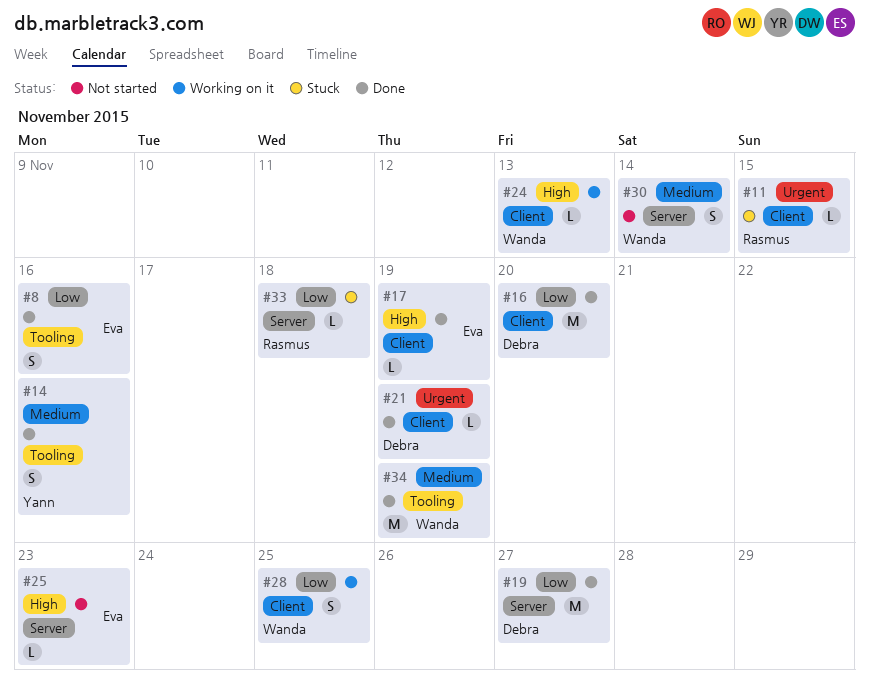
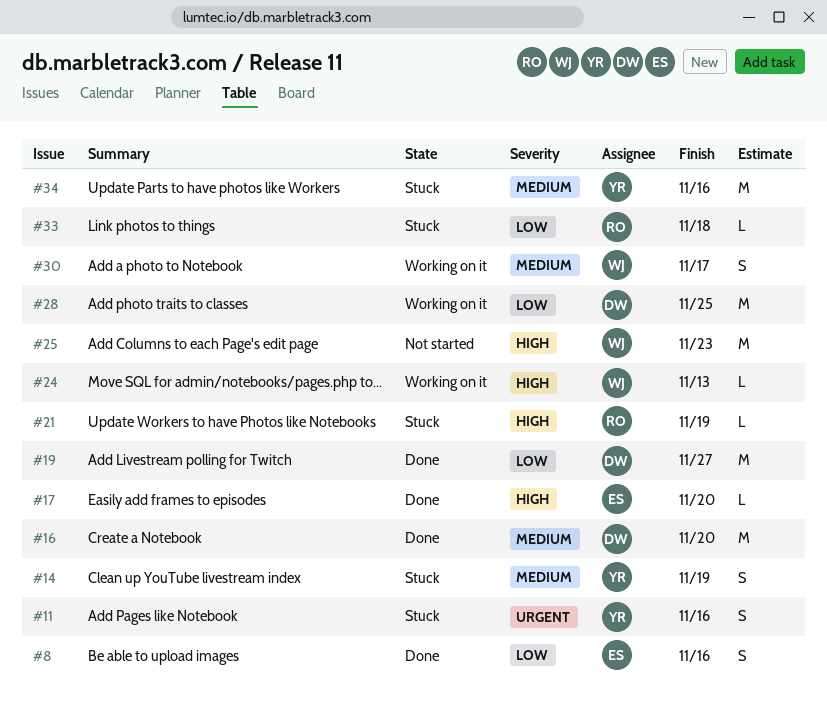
#11, owner: Rasmus -> Yann
#11, estimate: L -> S
#11, due: Nov 15 -> Nov 16
#14, status: Done -> Stuck
#14, due: Nov 16 -> Nov 19
#16, priority: Low -> Medium
#17, due: Nov 19 -> Nov 20
#21, status: Done -> Stuck
#21, owner: Debra -> Rasmus
#21, priority: Urgent -> High
#25, owner: Eva -> Wanda
#25, estimate: L -> M
#28, owner: Wanda -> Debra
#28, estimate: S -> M
#30, status: Not started -> Working on it
#30, due: Nov 14 -> Nov 17
#34, status: Done -> Stuck
#34, owner: Wanda -> Yann
#34, due: Nov 19 -> Nov 16

